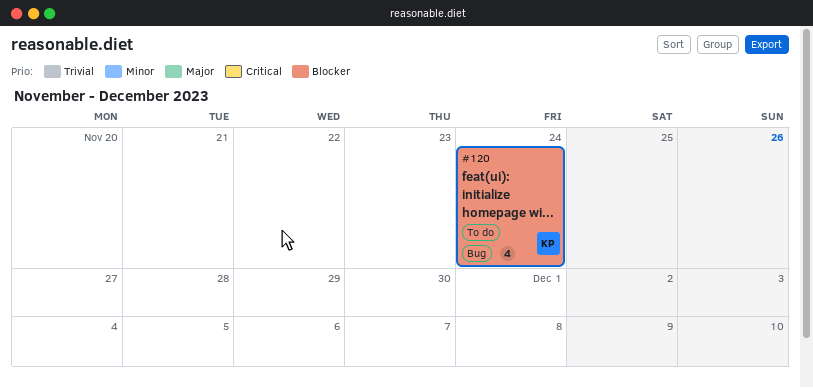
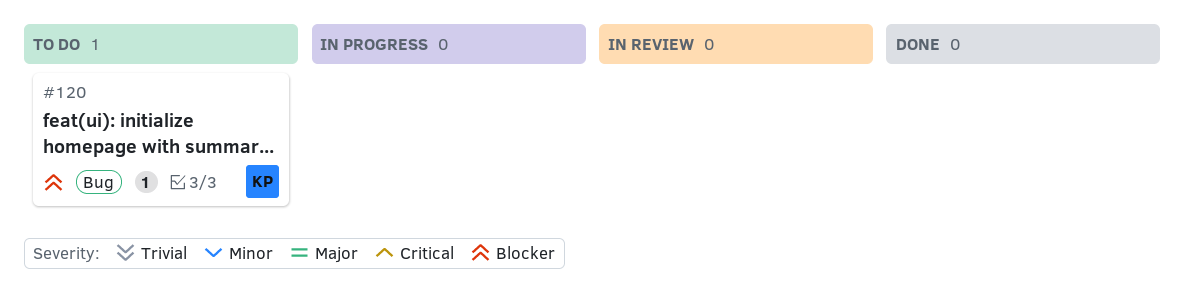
#120, estimate: 4 -> 1

